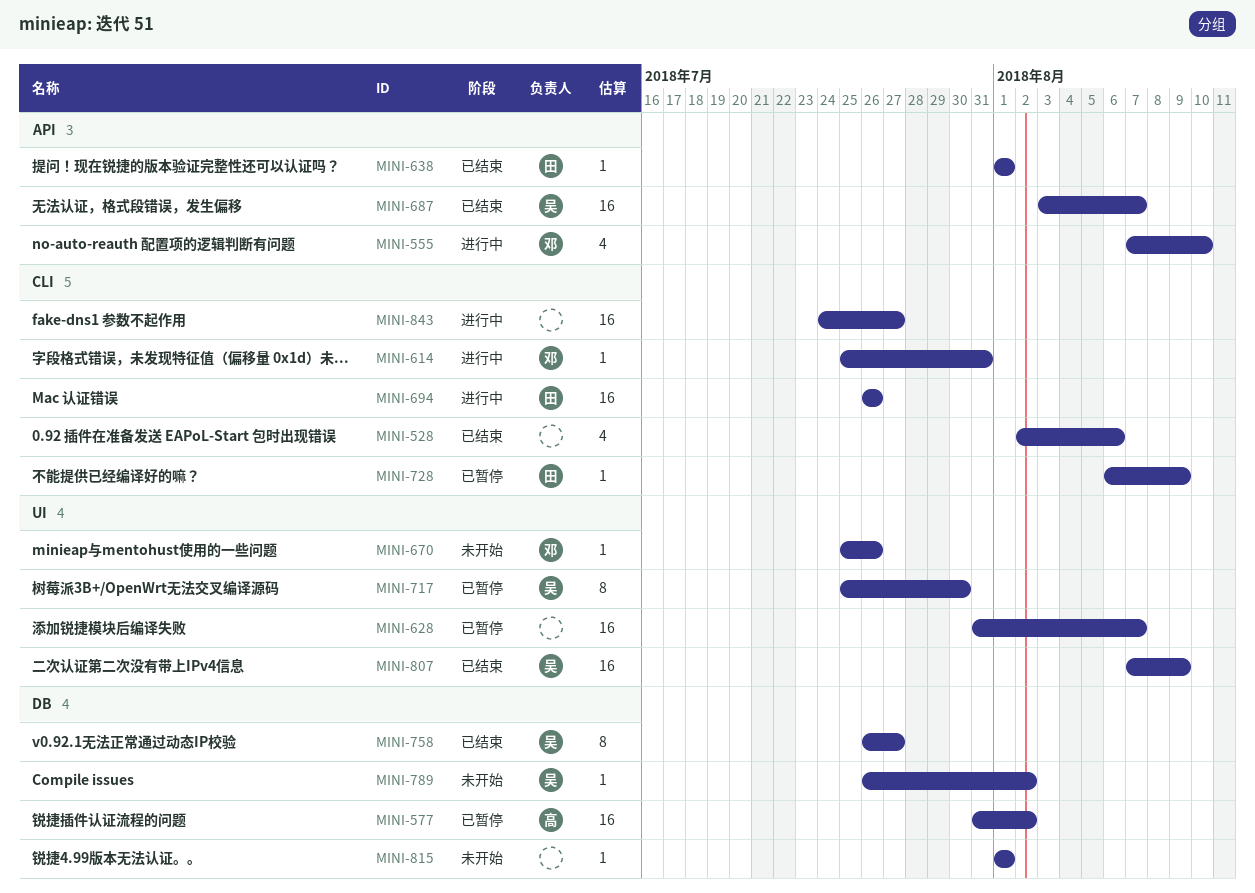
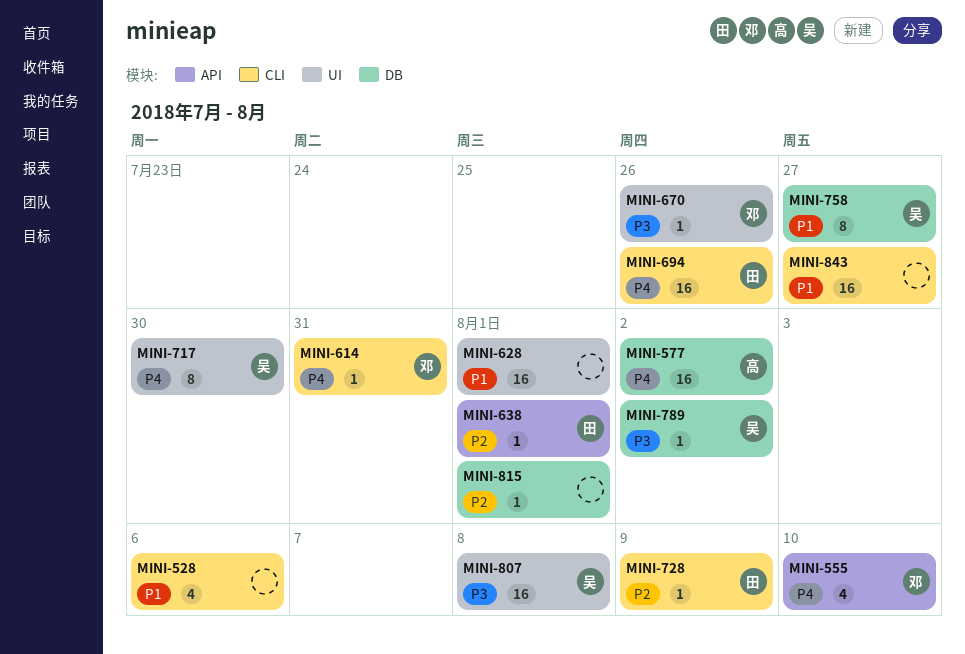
MINI-628, due: Aug 7 -> Aug 1
MINI-687: present -> none
MINI-807, due: Aug 9 -> Aug 8

